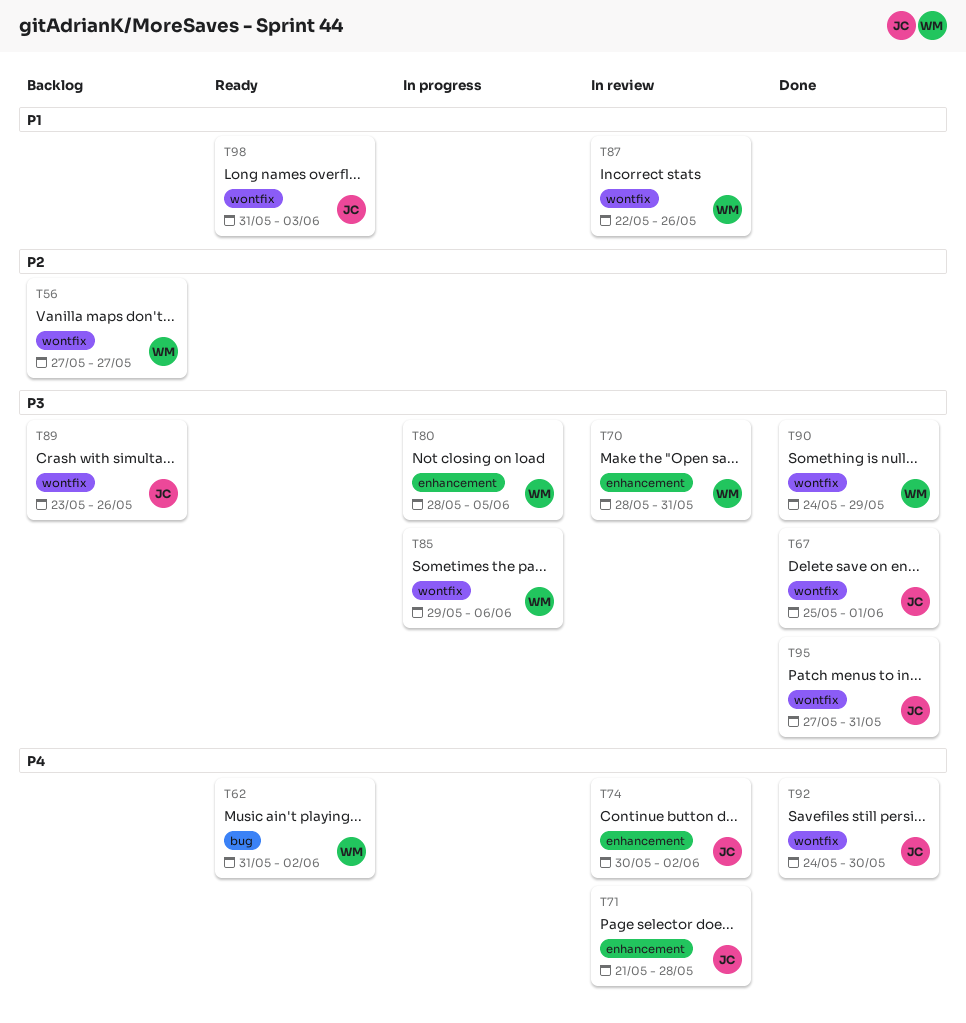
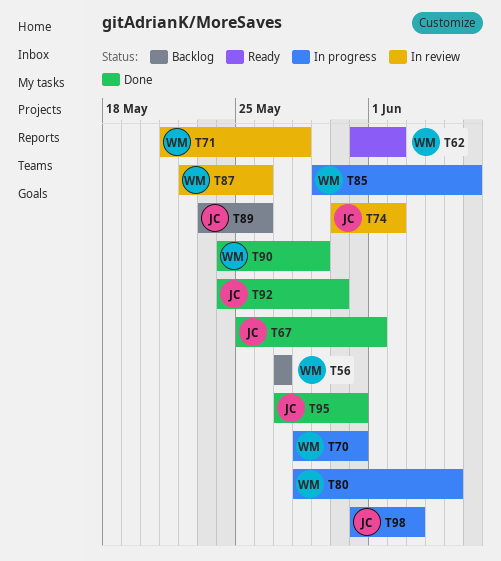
T70, status: In review -> In progress
T71, owner: JC -> WM
T98, status: Ready -> In progress

